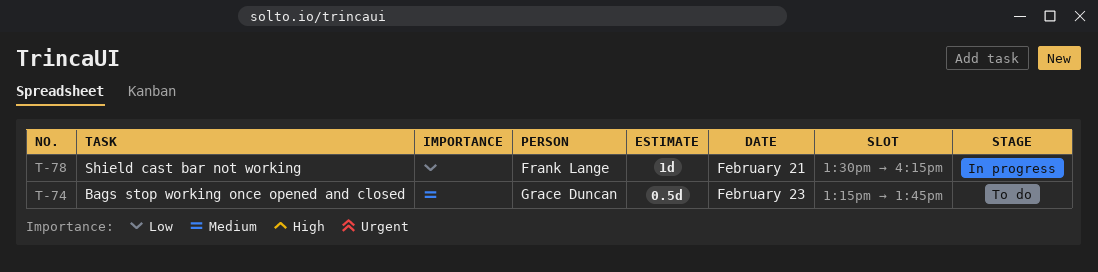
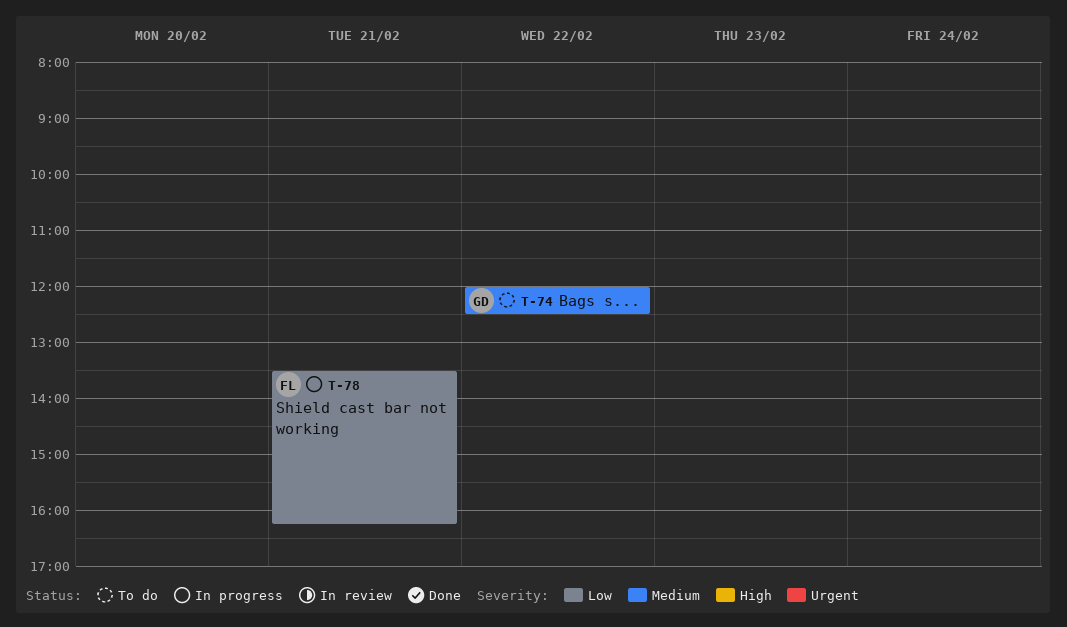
T-74, day: Feb 23 -> Feb 22
T-74, begins: 13:15 -> 12:00
T-74, ends: 13:45 -> 12:30

